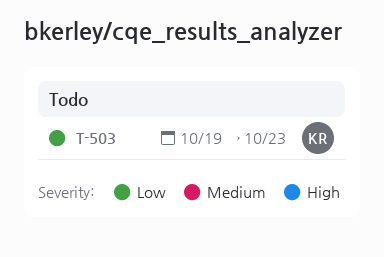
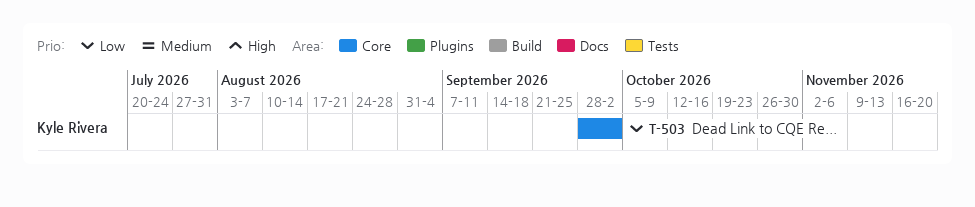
T-503, start: Oct 19 -> Sep 28
T-503, due: Oct 23 -> Oct 2

